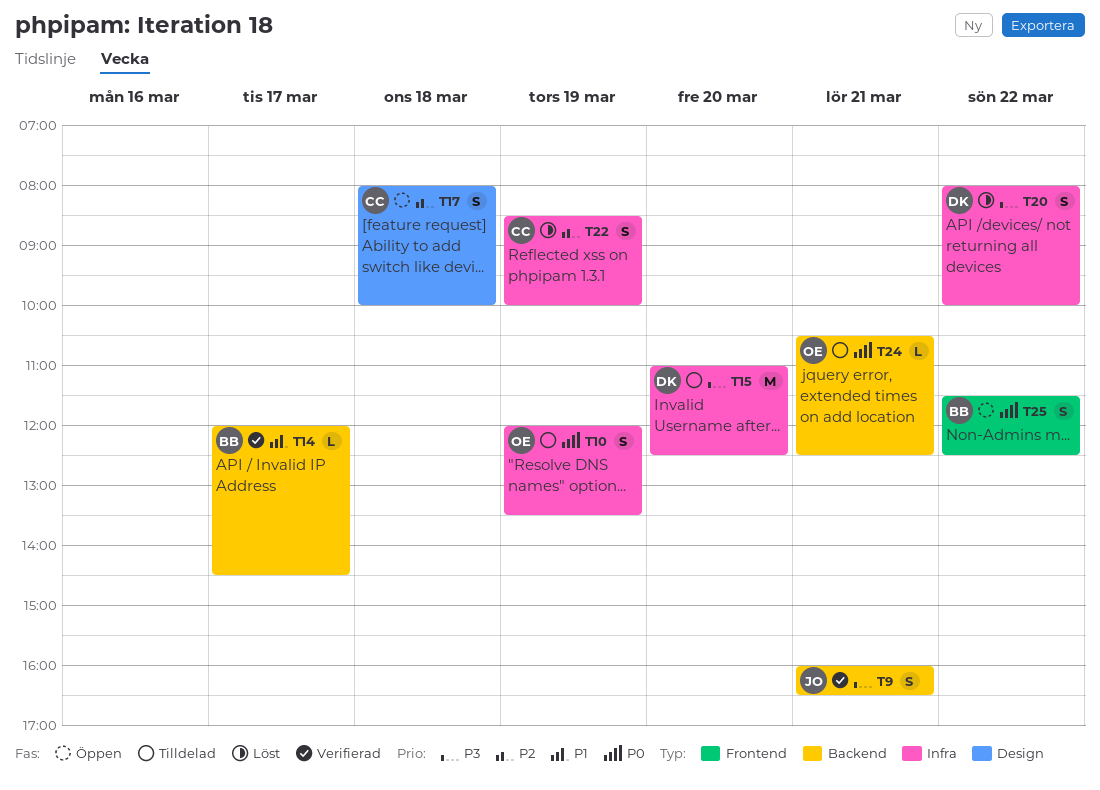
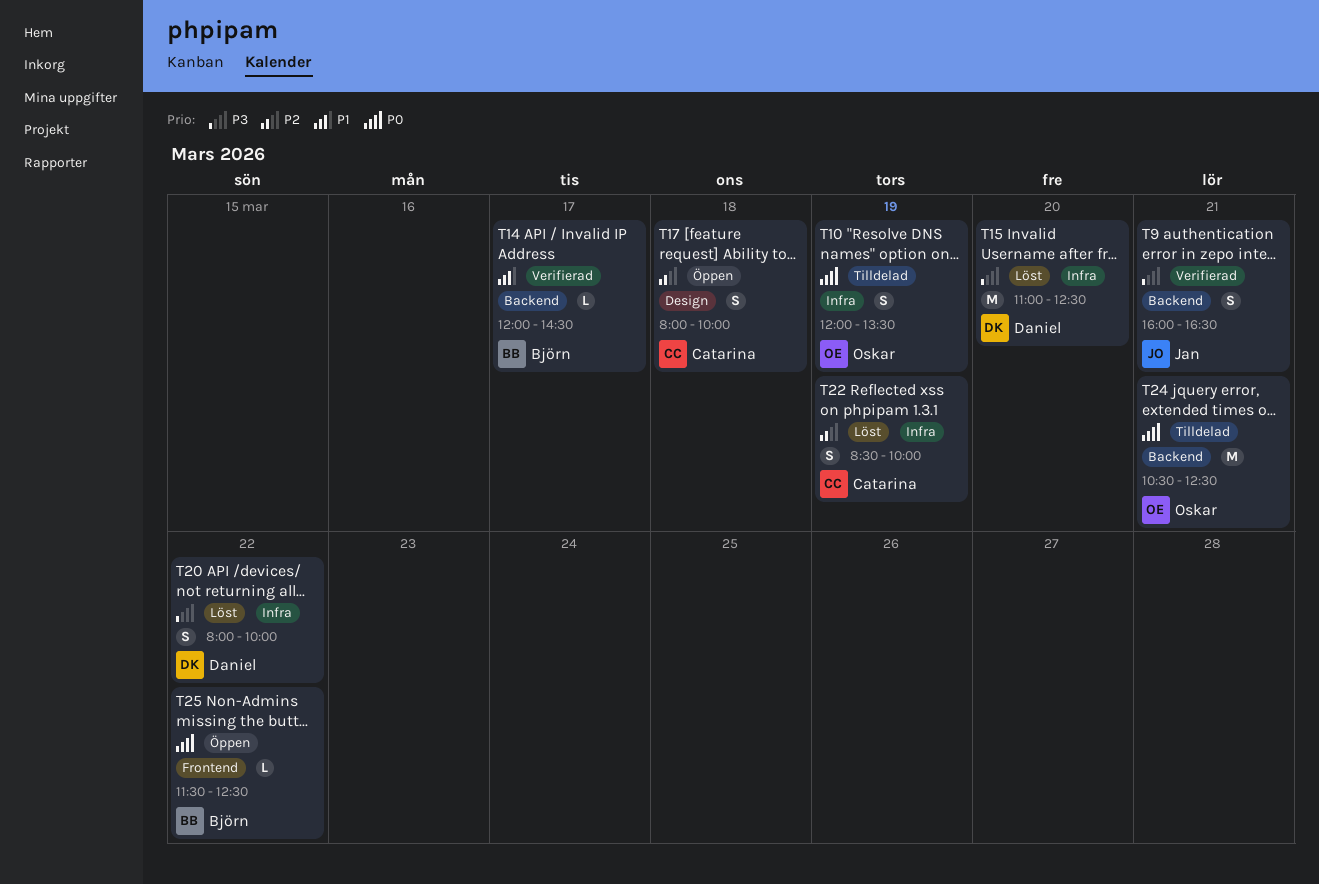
T15, status: Tilldelad -> Löst
T24, estimate: L -> M
T25, estimate: S -> L

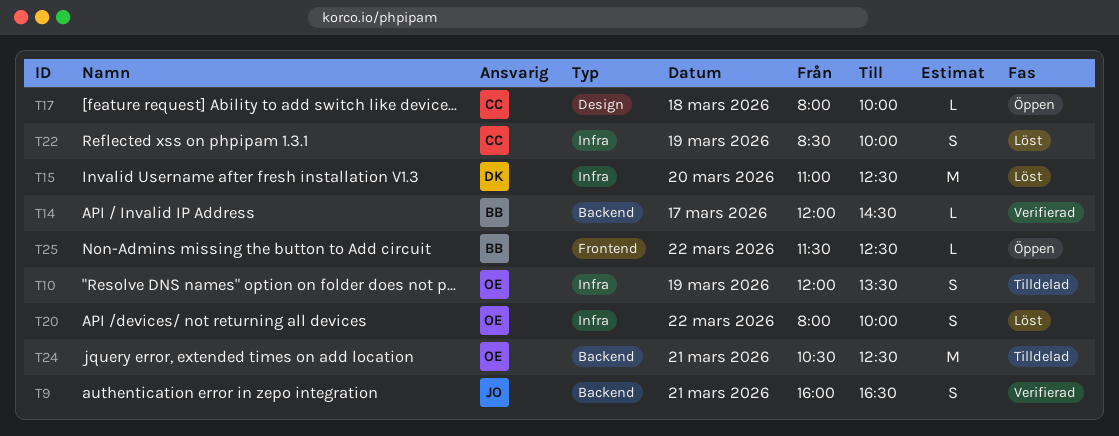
T17, estimate: S -> L
T20, owner: Daniel -> Oskar

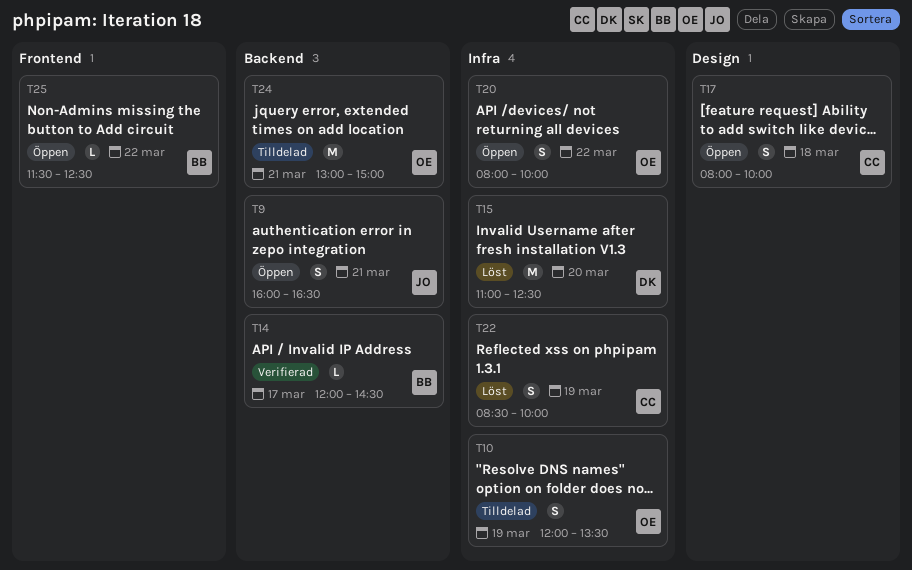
T9, status: Verifierad -> Öppen
T17, estimate: L -> S
T20, status: Löst -> Öppen
T24, begins: 10:30 -> 13:00
T24, ends: 12:30 -> 15:00

